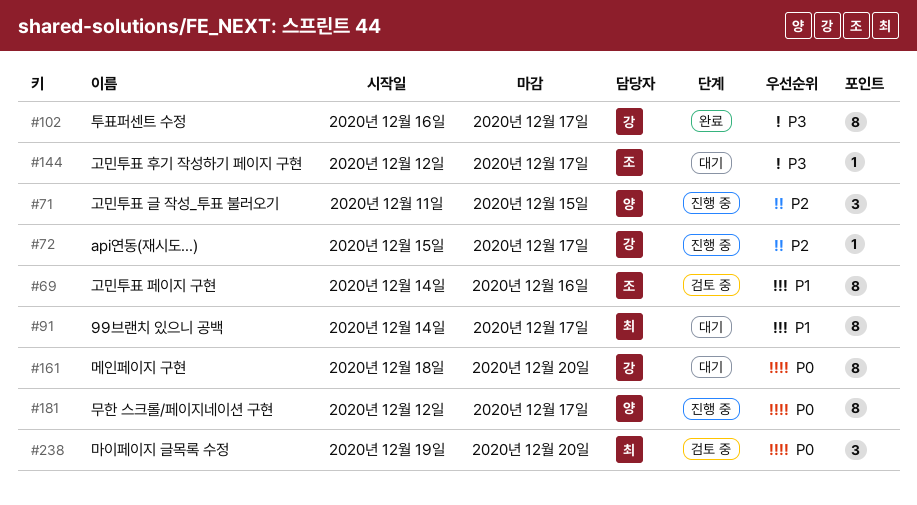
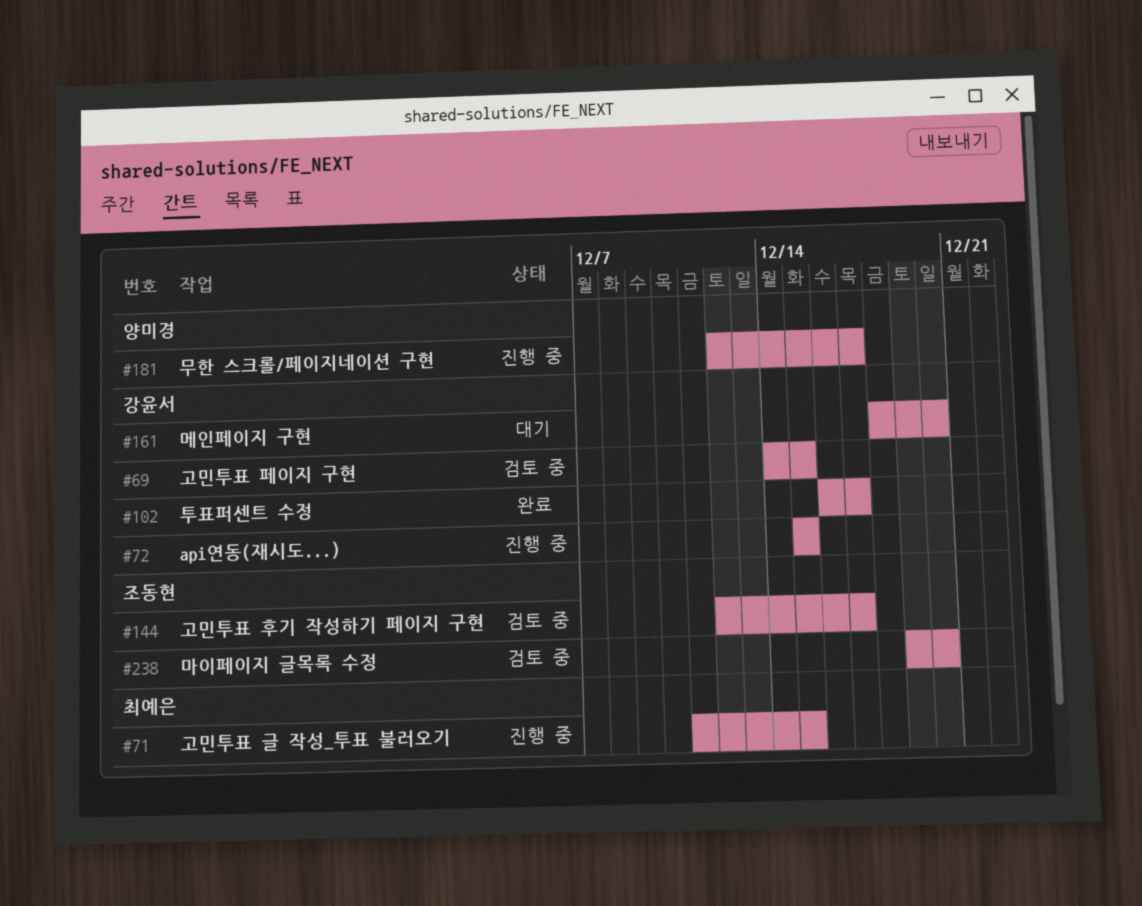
#69, owner: 조동현 -> 강윤서
#69, due: Dec 16 -> Dec 15
#71, owner: 양미경 -> 최예은
#72, due: Dec 17 -> Dec 15
#91: present -> none
#144, status: 대기 -> 검토 중
#238, owner: 최예은 -> 조동현

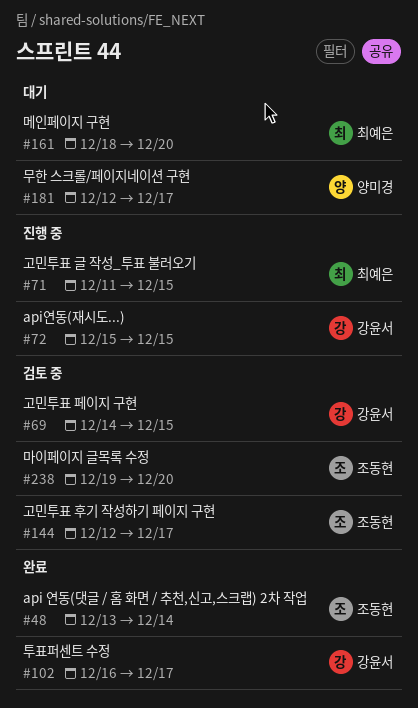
#48: none -> present
#161, owner: 강윤서 -> 최예은
#181, status: 진행 중 -> 대기

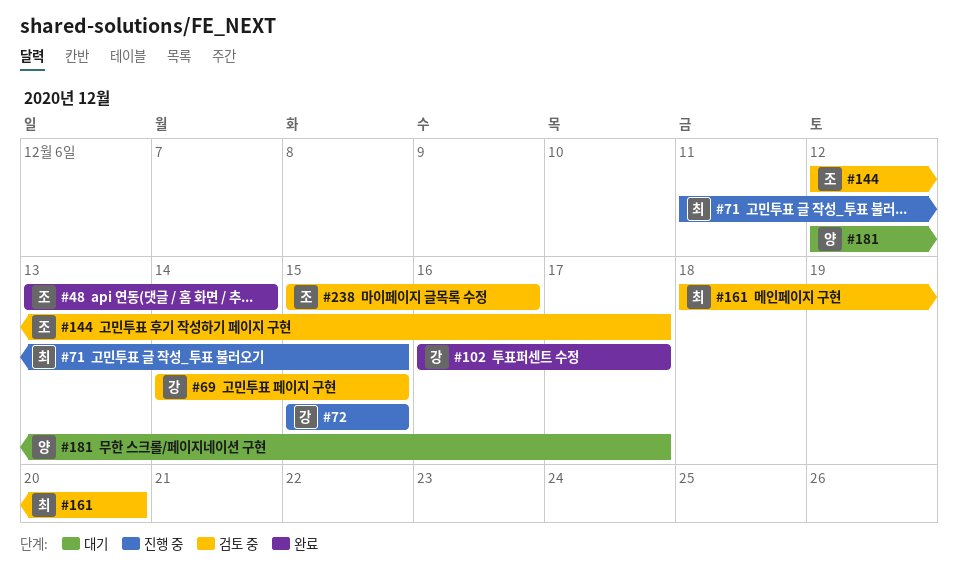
#161, status: 대기 -> 검토 중
#238, start: Dec 19 -> Dec 15
#238, due: Dec 20 -> Dec 16

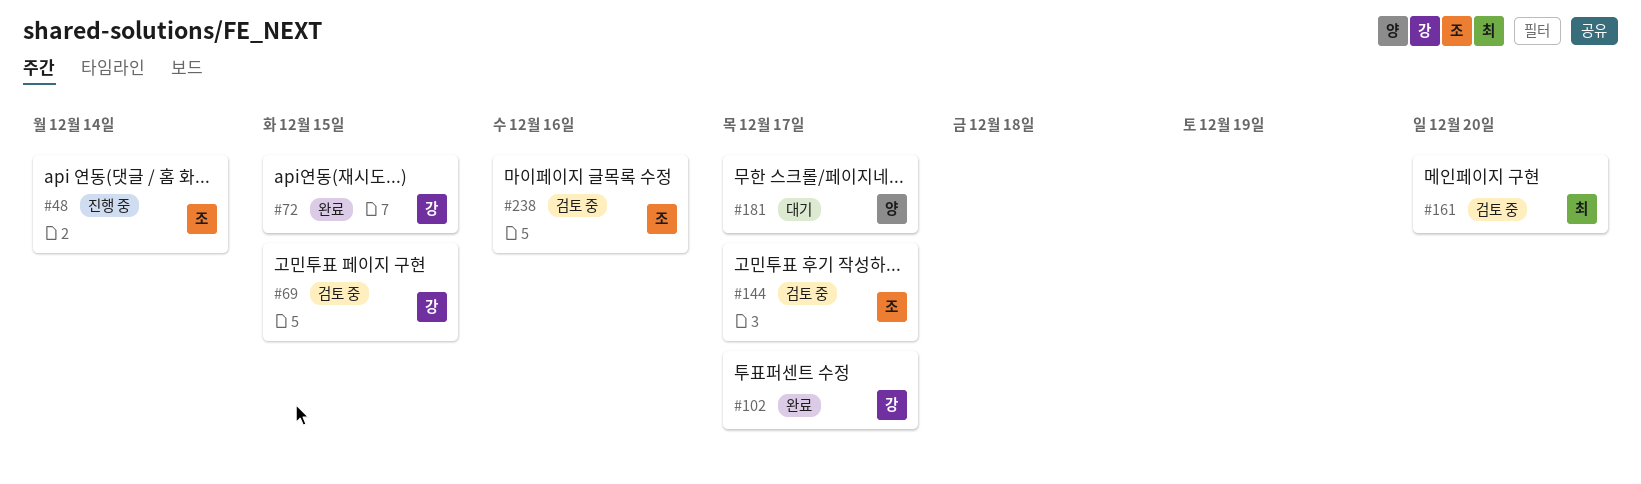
#48, status: 완료 -> 진행 중
#71: present -> none
#72, status: 진행 중 -> 완료

